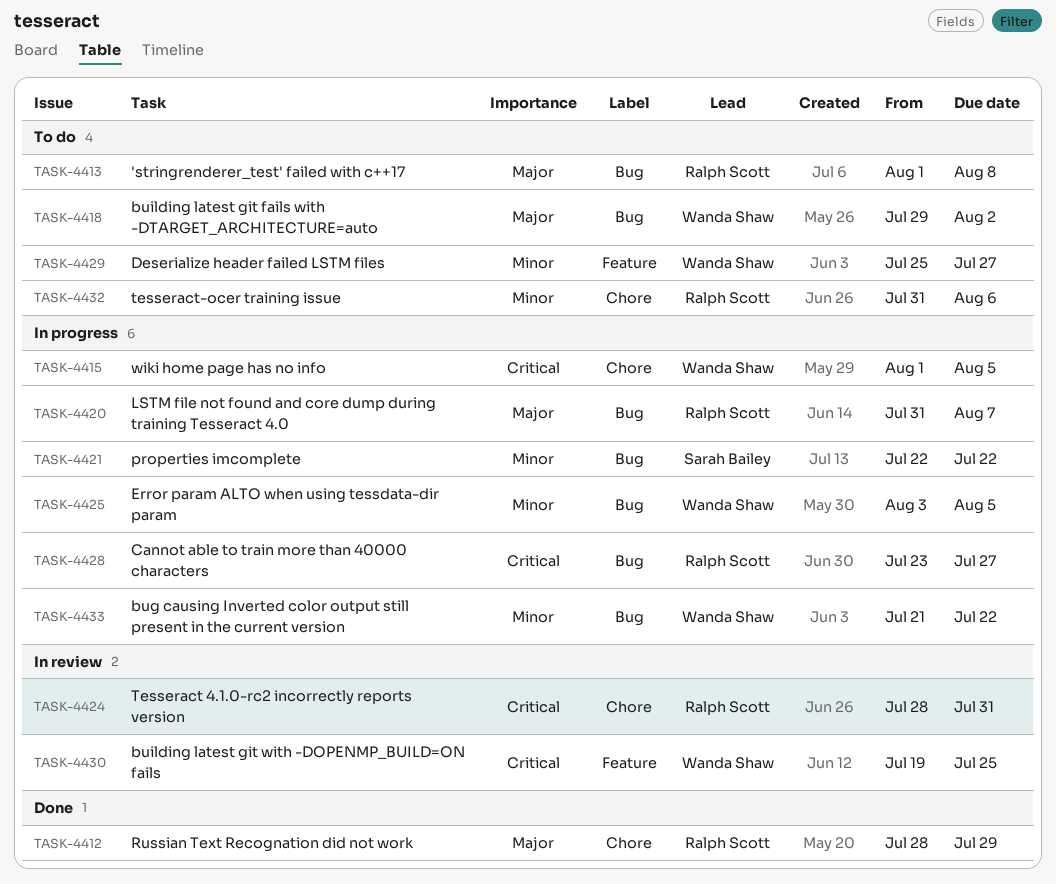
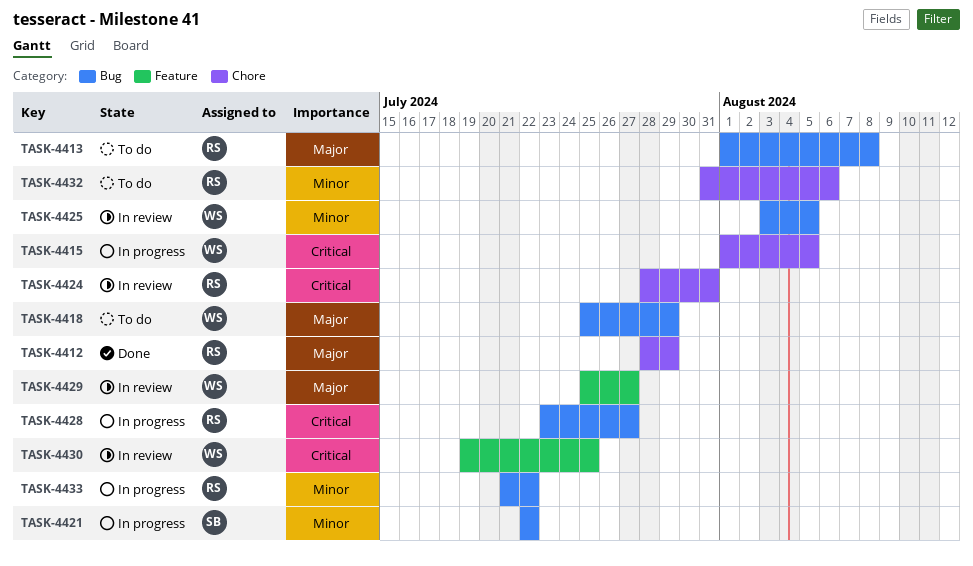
TASK-4418, start: Jul 29 -> Jul 25
TASK-4418, due: Aug 2 -> Jul 29
TASK-4420: present -> none
TASK-4425, status: In progress -> In review
TASK-4429, status: To do -> In review
TASK-4429, priority: Minor -> Major
TASK-4433, owner: Wanda Shaw -> Ralph Scott

